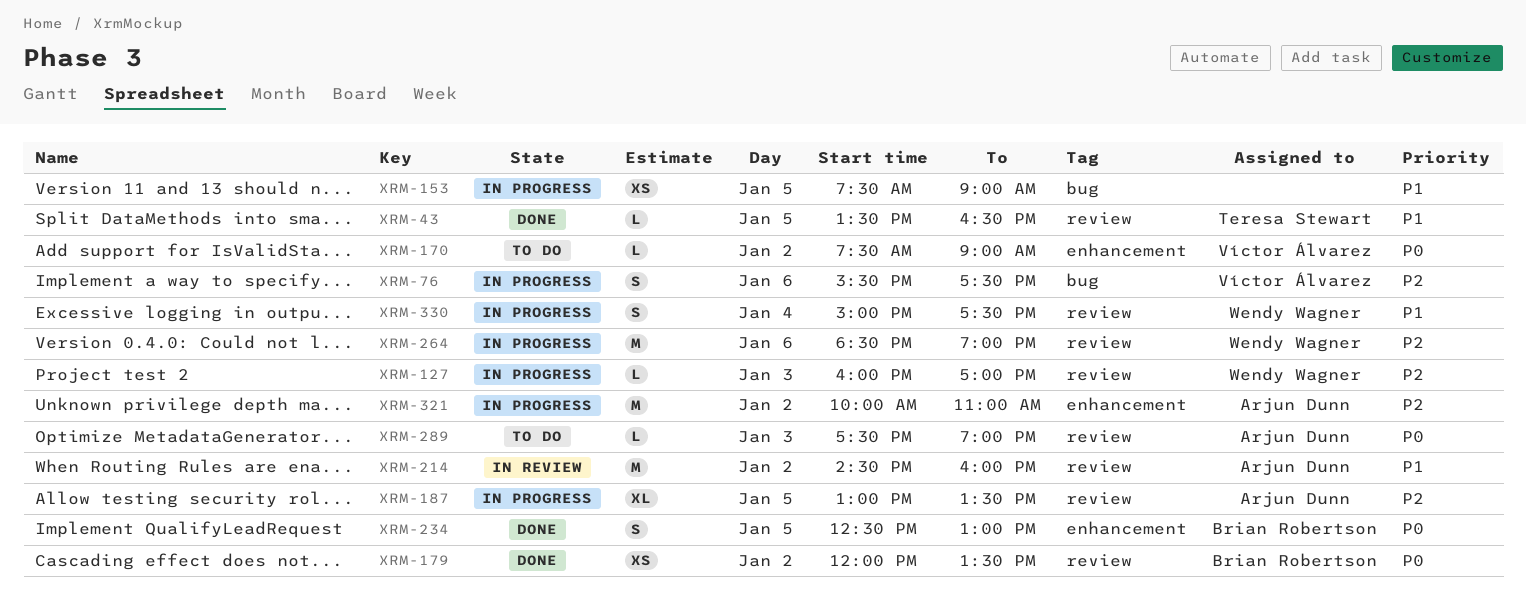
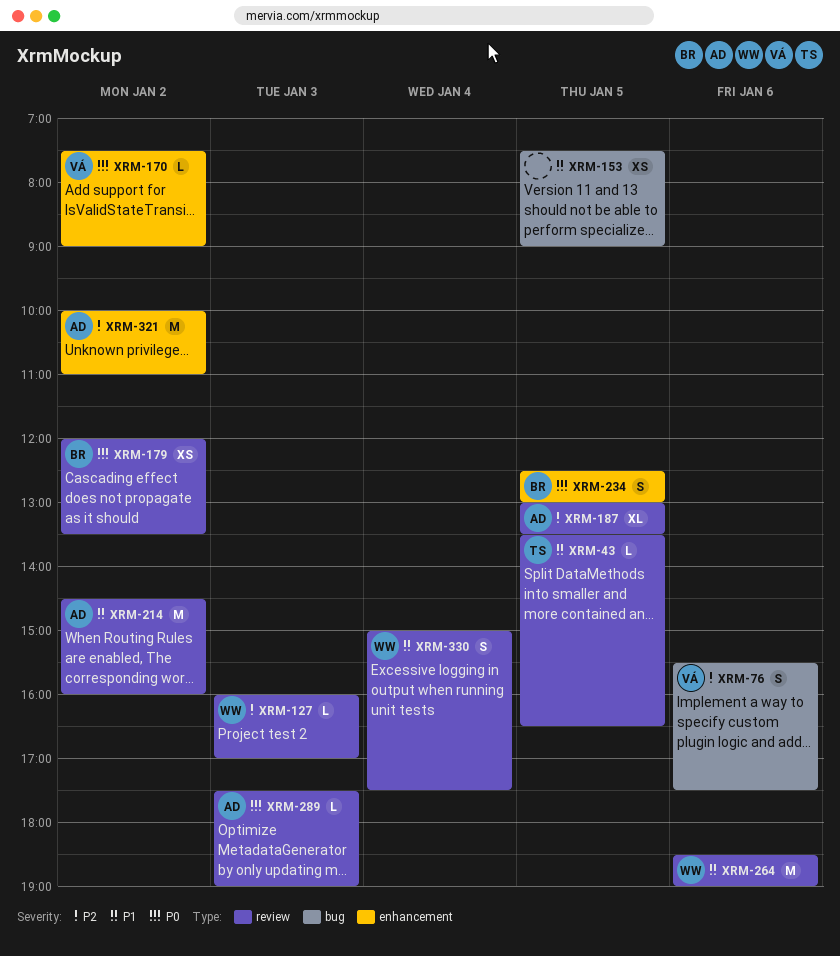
XRM-264, priority: P2 -> P1

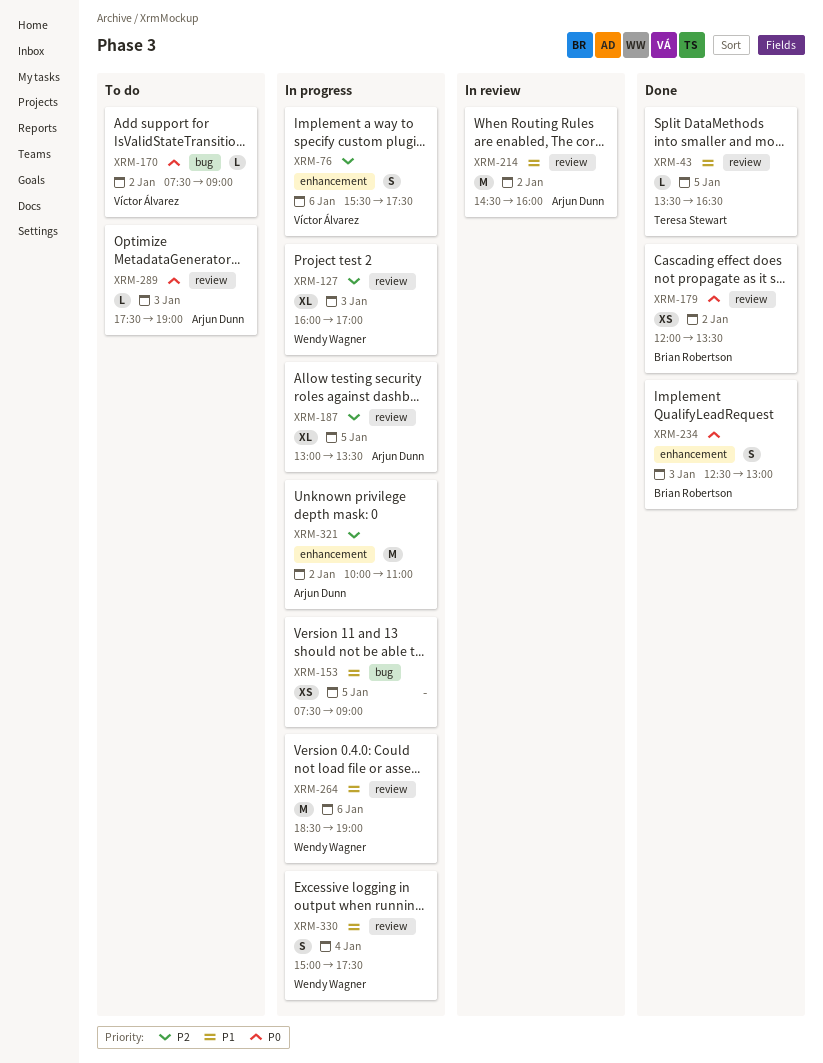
XRM-76, label: bug -> enhancement
XRM-127, estimate: L -> XL
XRM-170, label: enhancement -> bug
XRM-234, day: Jan 5 -> Jan 3

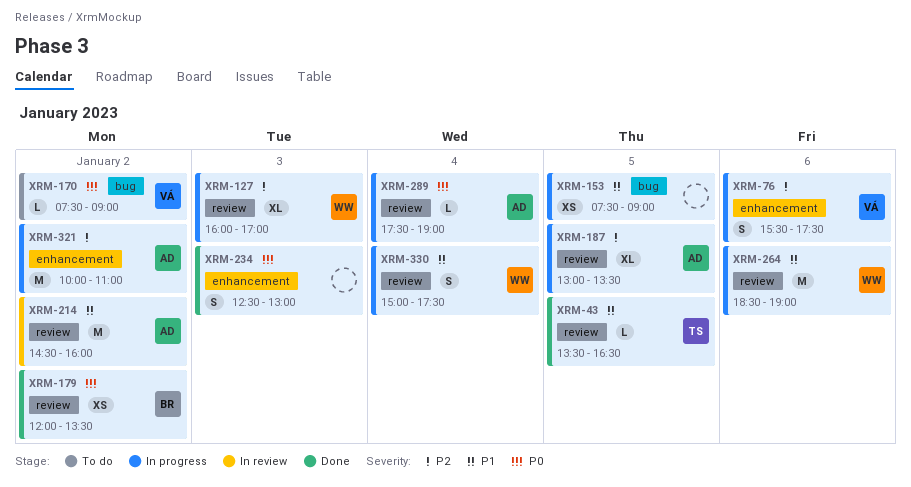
XRM-234, owner: Brian Robertson -> none
XRM-289, status: To do -> In progress
XRM-289, day: Jan 3 -> Jan 4

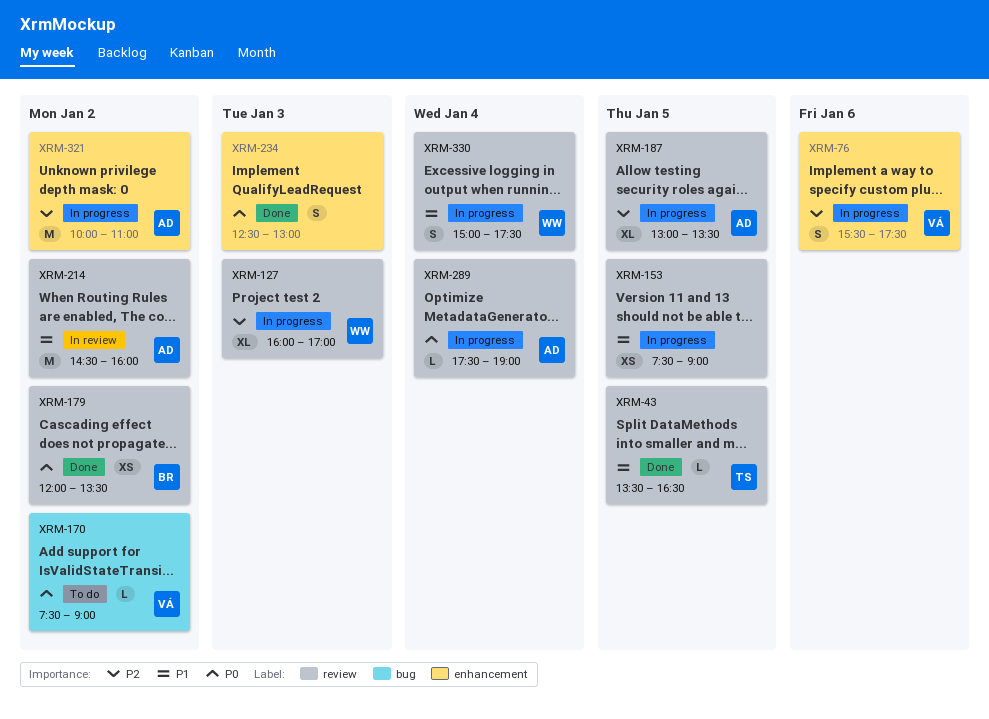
XRM-153, label: bug -> review
XRM-264: present -> none

